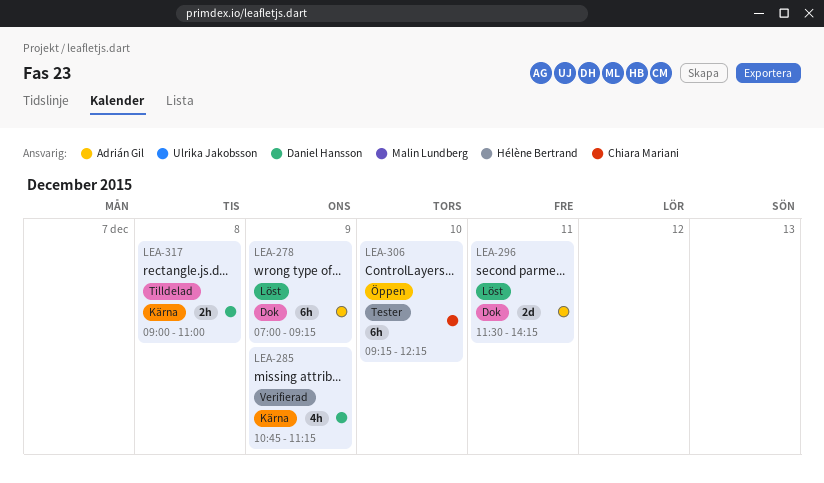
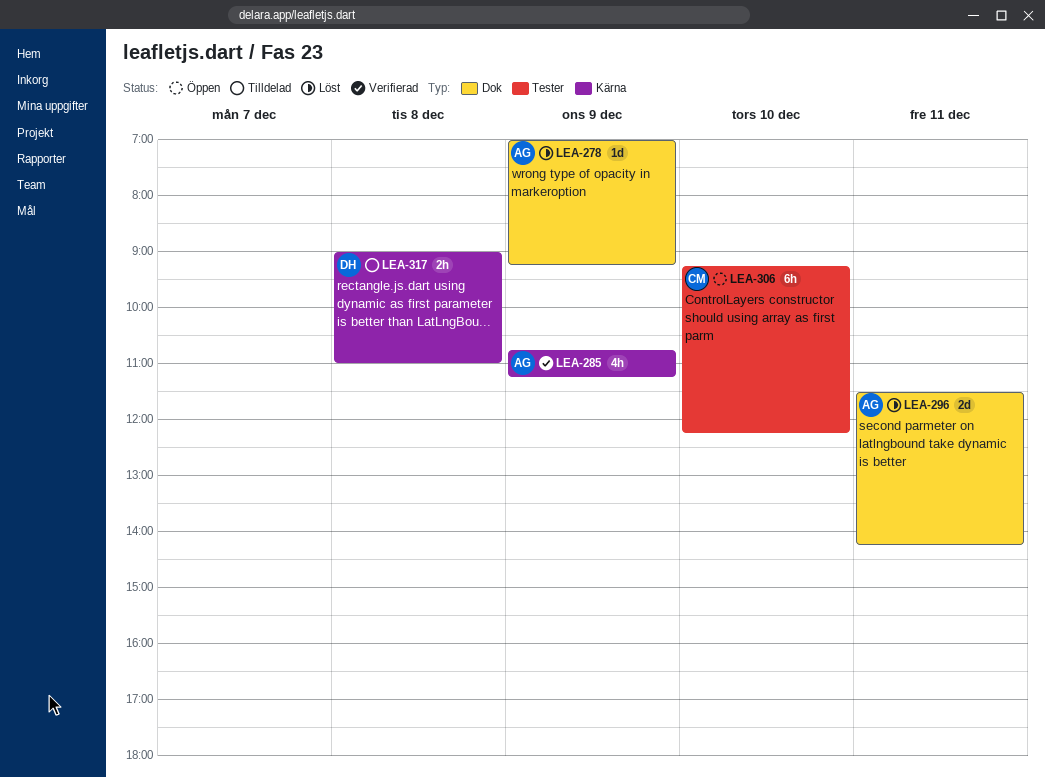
LEA-278, estimate: 6h -> 1d
LEA-285, owner: Daniel Hansson -> Adrián Gil

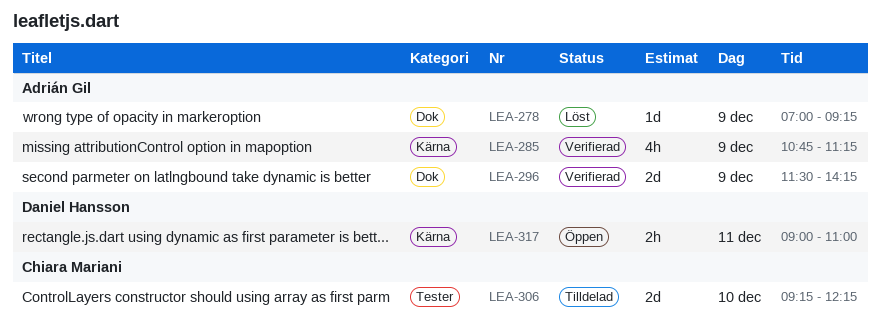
LEA-296, status: Löst -> Verifierad
LEA-296, day: Dec 11 -> Dec 9
LEA-306, status: Öppen -> Tilldelad
LEA-306, estimate: 6h -> 2d
LEA-317, status: Tilldelad -> Öppen
LEA-317, day: Dec 8 -> Dec 11

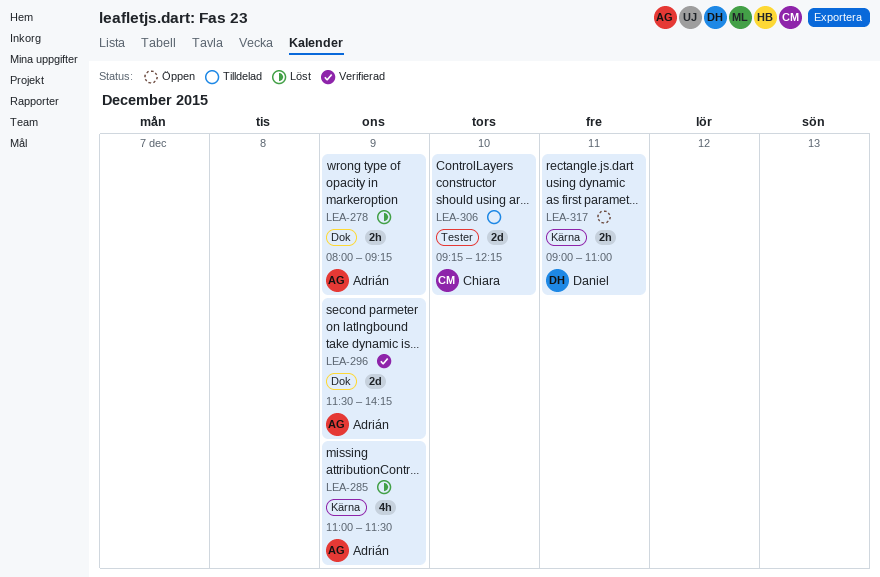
LEA-278, estimate: 1d -> 2h
LEA-278, begins: 07:00 -> 08:00
LEA-285, status: Verifierad -> Löst
LEA-285, begins: 10:45 -> 11:00
LEA-285, ends: 11:15 -> 11:30

